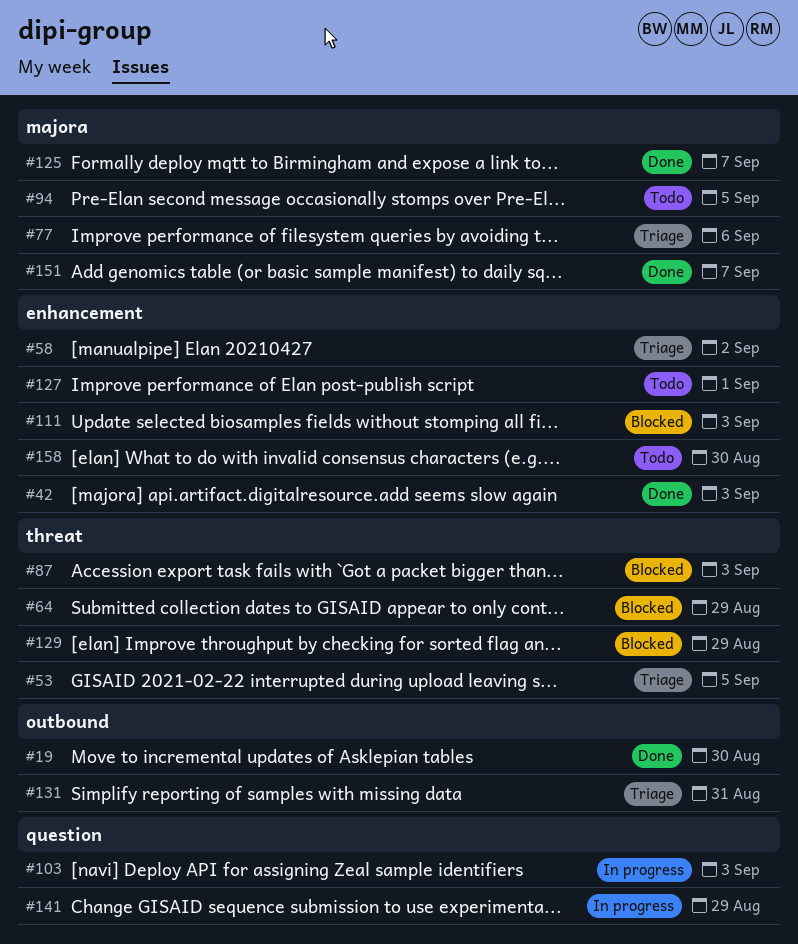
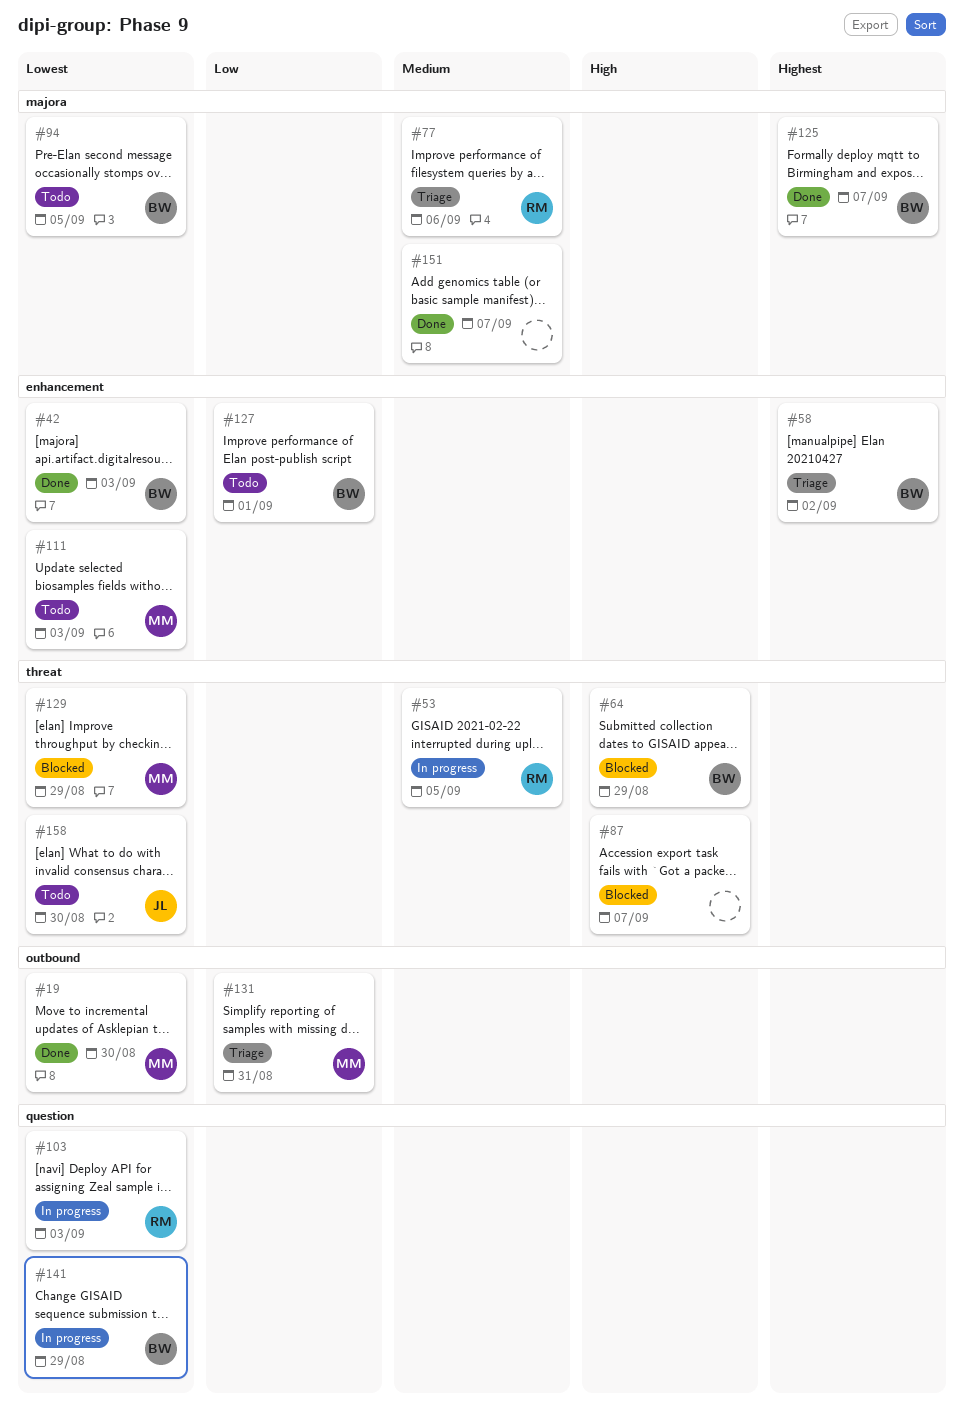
#53, status: Triage -> In progress
#87, due: Sep 3 -> Sep 7
#111, status: Blocked -> Todo
#158, label: enhancement -> threat

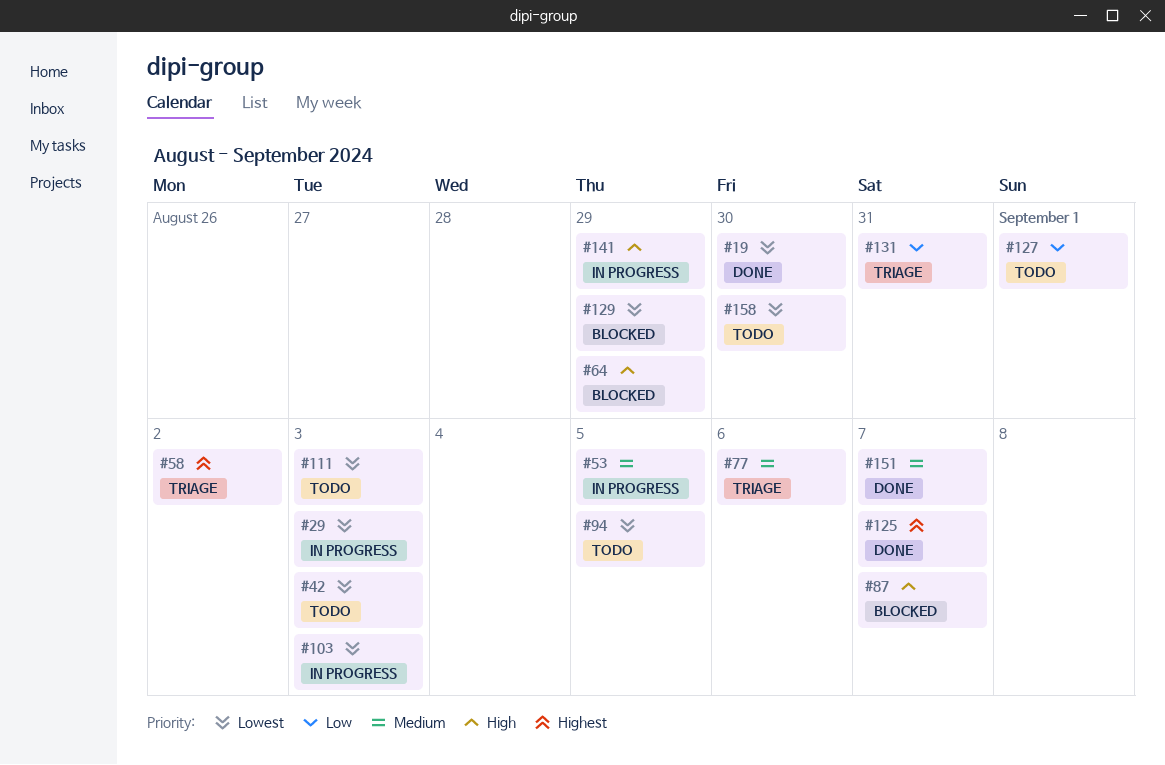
#29: none -> present
#42, status: Done -> Todo
#141, priority: Lowest -> High

